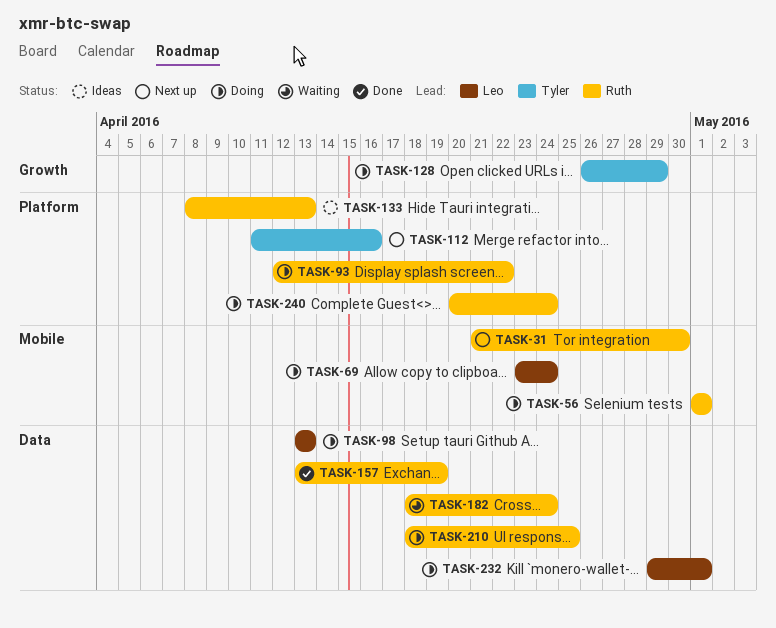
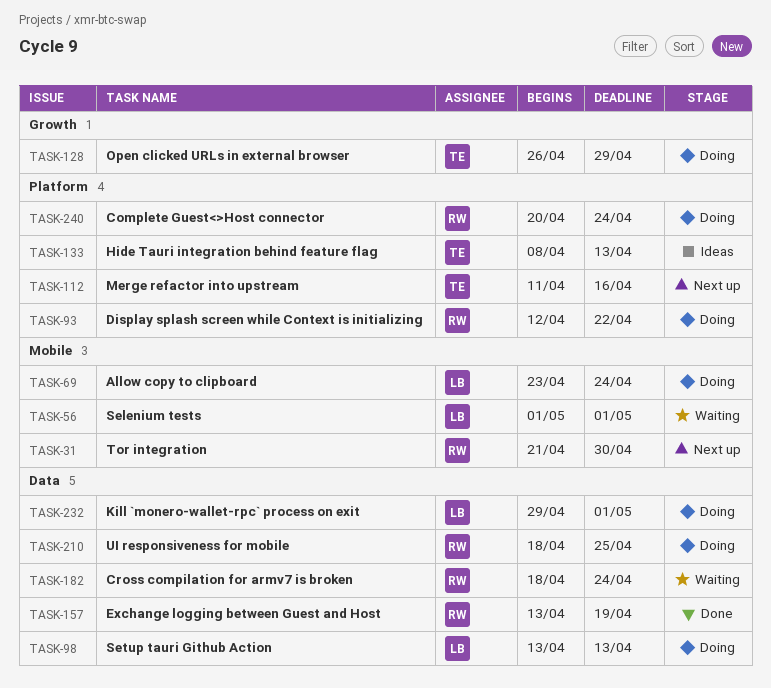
TASK-56, status: Doing -> Waiting
TASK-56, owner: Ruth -> Leo
TASK-133, owner: Ruth -> Tyler

